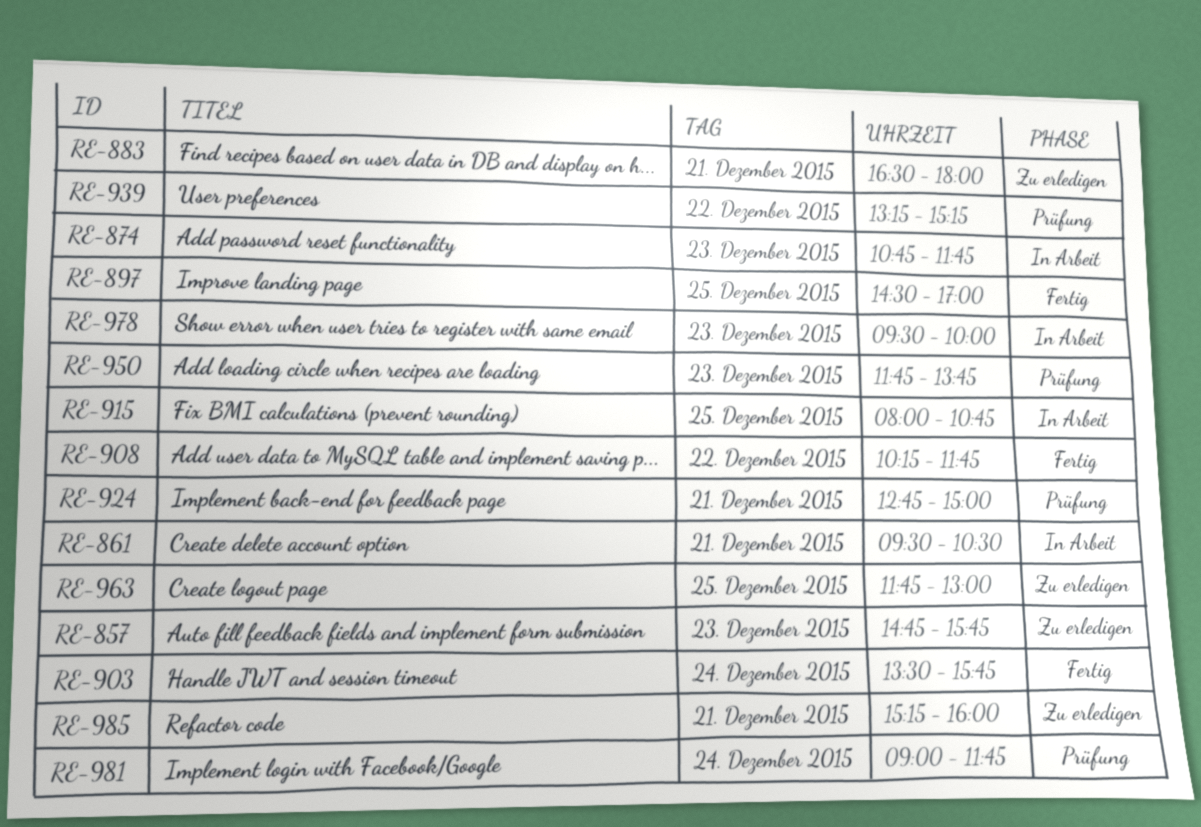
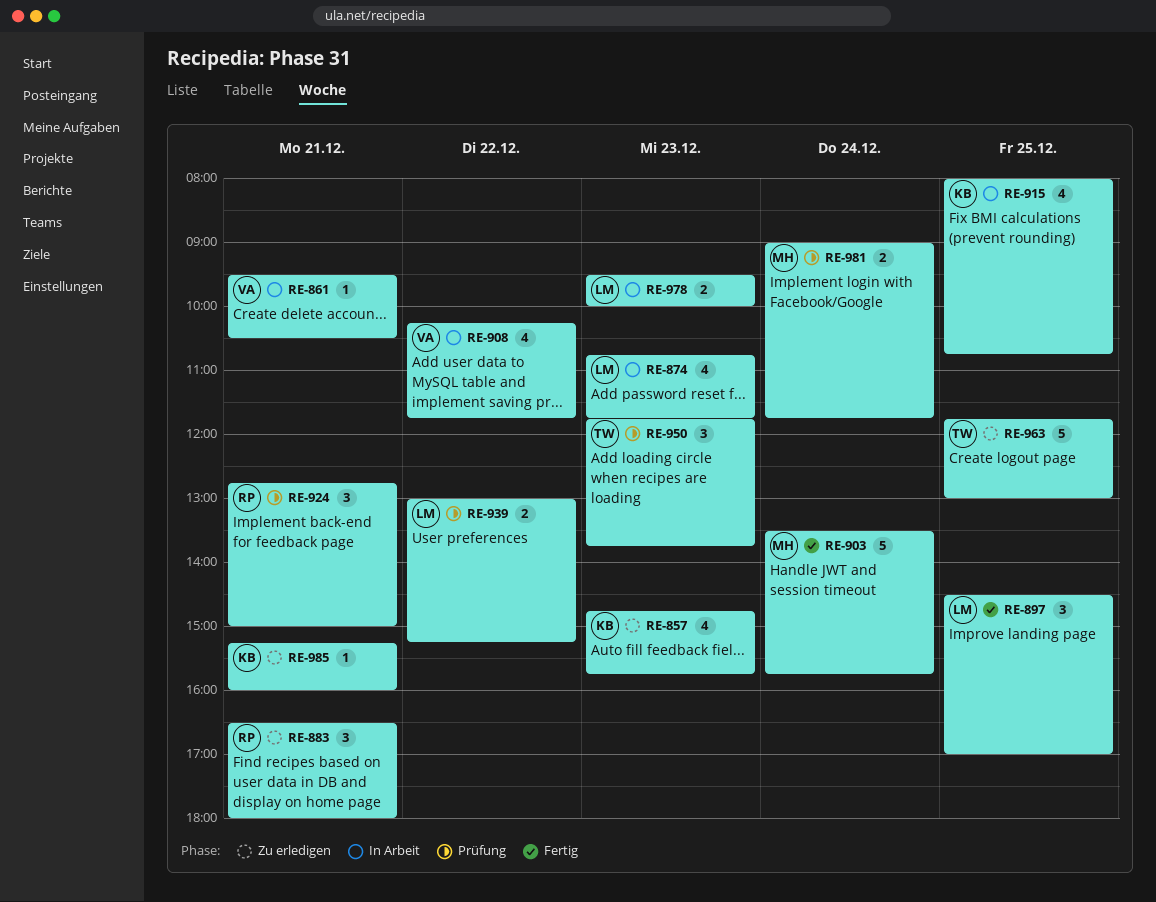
RE-908, status: Fertig -> In Arbeit
RE-939, begins: 13:15 -> 13:00

